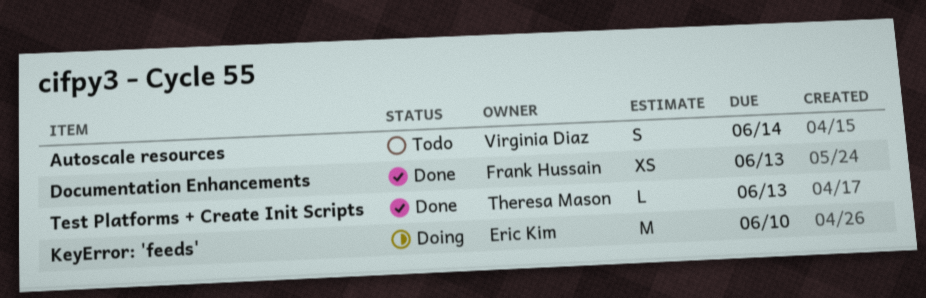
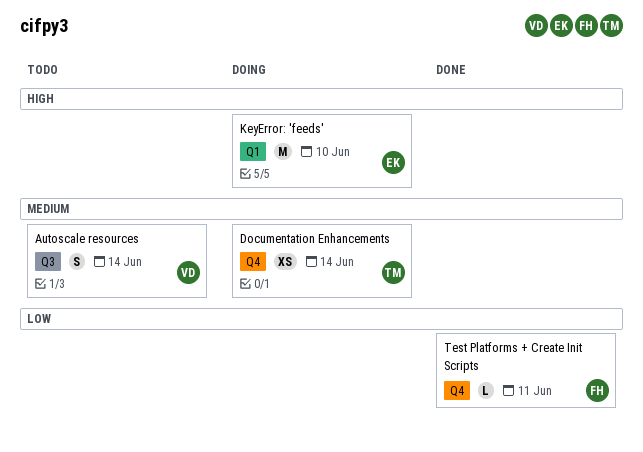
Documentation Enhancements, status: Done -> Doing
Documentation Enhancements, owner: Frank Hussain -> Theresa Mason
Documentation Enhancements, due: Jun 13 -> Jun 14
Test Platforms + Create Init Scripts, owner: Theresa Mason -> Frank Hussain
Test Platforms + Create Init Scripts, due: Jun 13 -> Jun 11

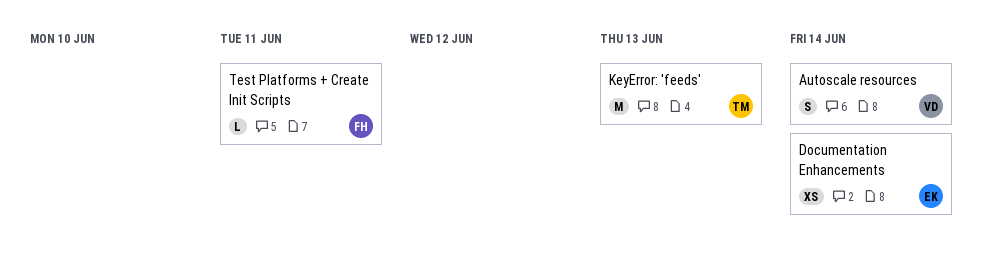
Documentation Enhancements, owner: TM -> EK
KeyError: 'feeds', owner: EK -> TM
KeyError: 'feeds', due: Jun 10 -> Jun 13

